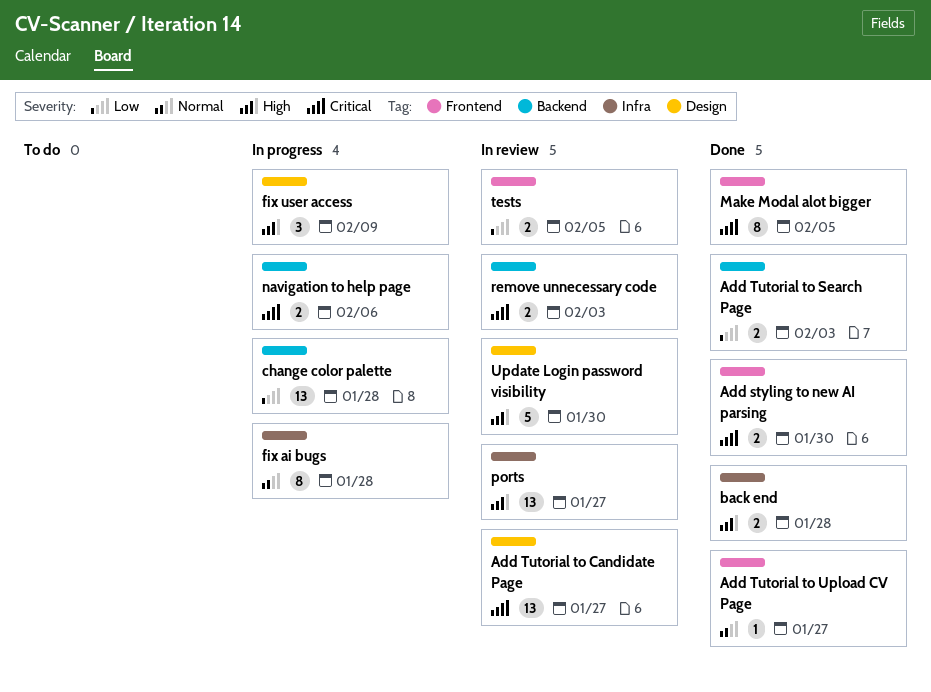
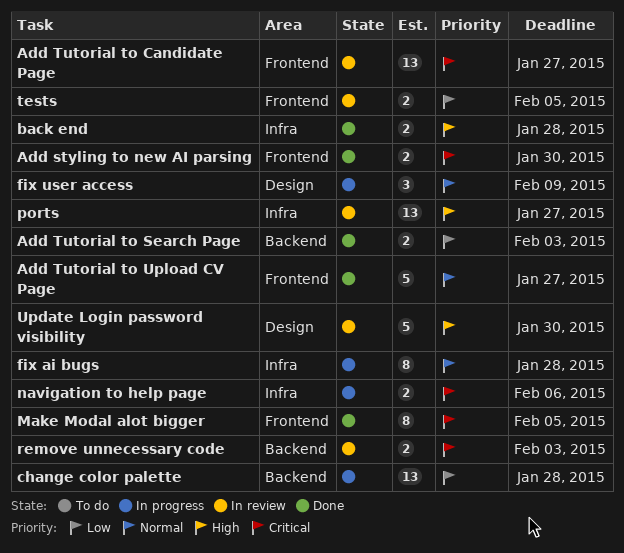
Add Tutorial to Candidate Page, label: Design -> Frontend
Add Tutorial to Upload CV Page, estimate: 1 -> 5
fix user access, priority: High -> Normal
navigation to help page, label: Backend -> Infra

